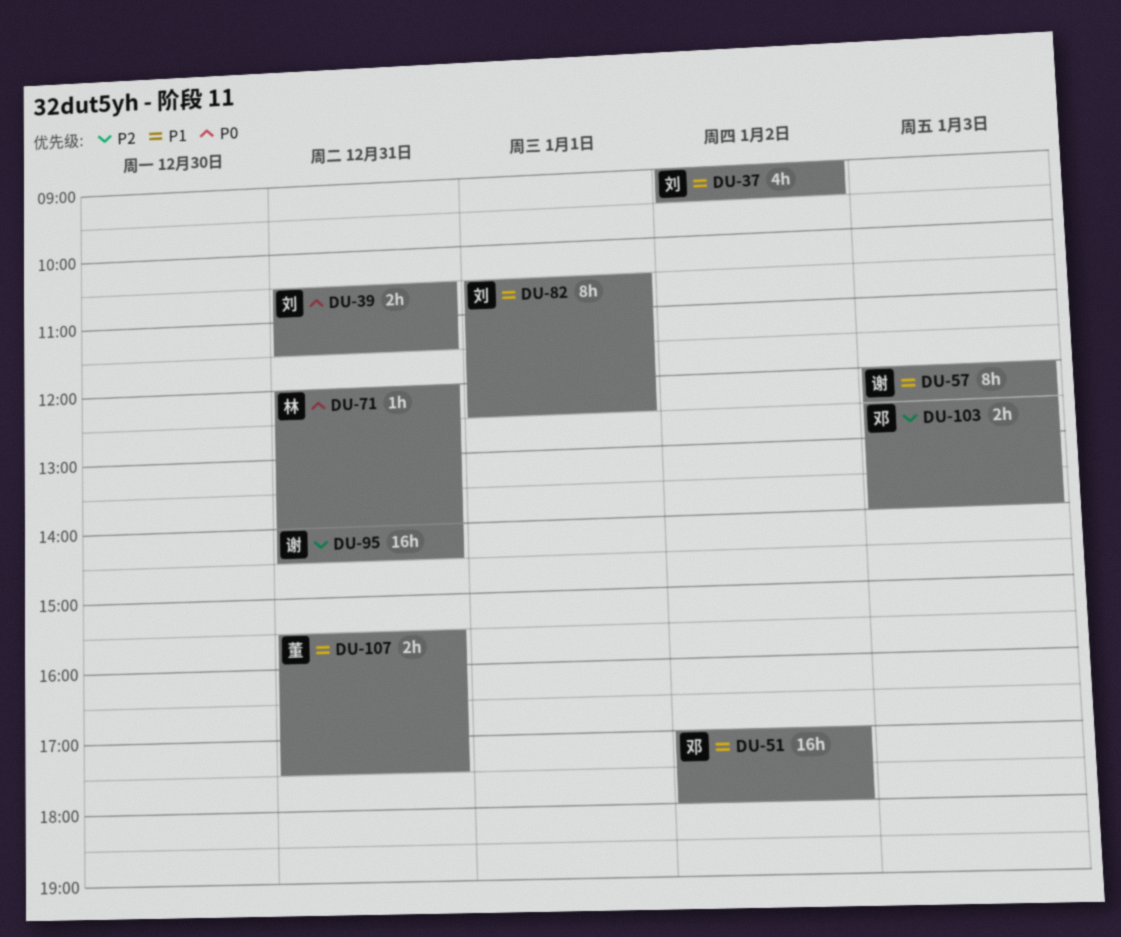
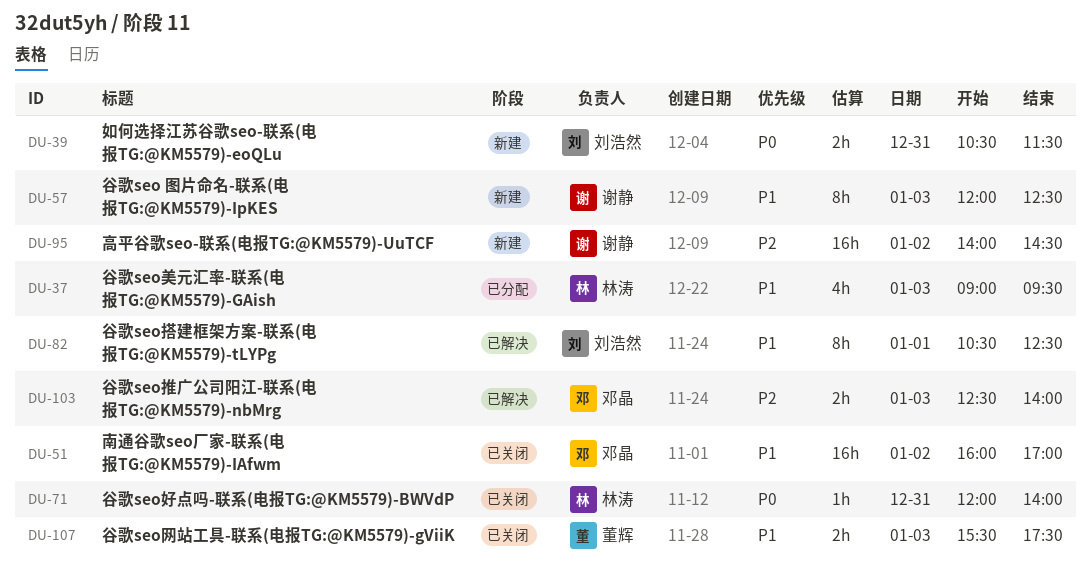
DU-37, owner: 刘浩然 -> 林涛
DU-37, day: Jan 2 -> Jan 3
DU-51, begins: 17:00 -> 16:00
DU-51, ends: 18:00 -> 17:00
DU-95, day: Dec 31 -> Jan 2
DU-107, day: Dec 31 -> Jan 3

